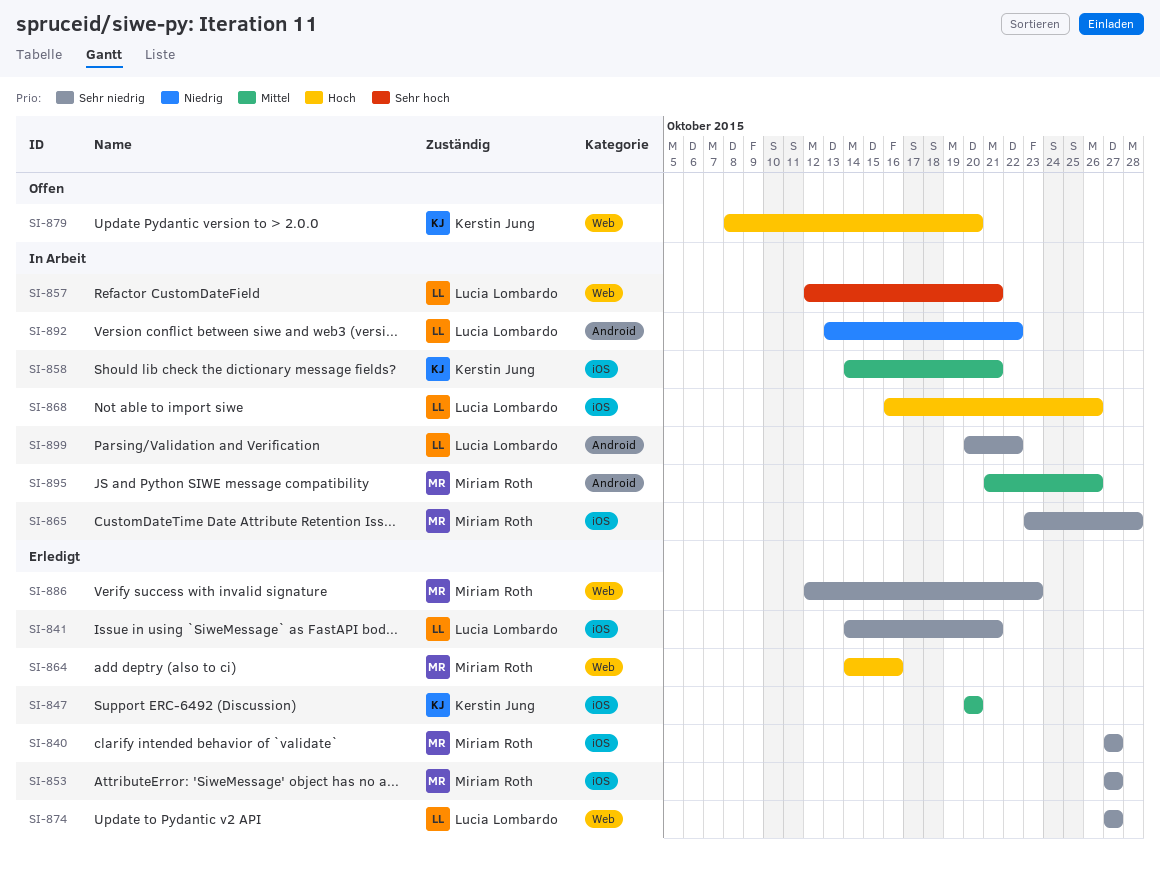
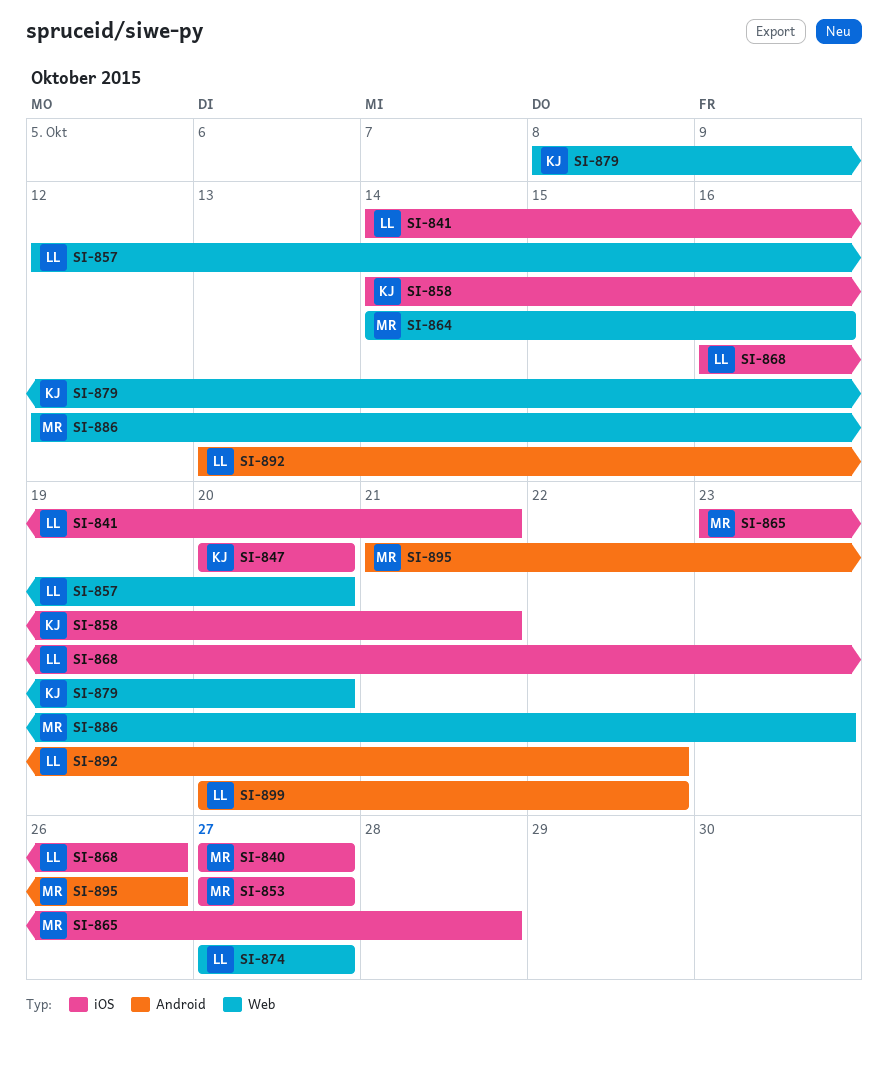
SI-857, due: Oct 21 -> Oct 20

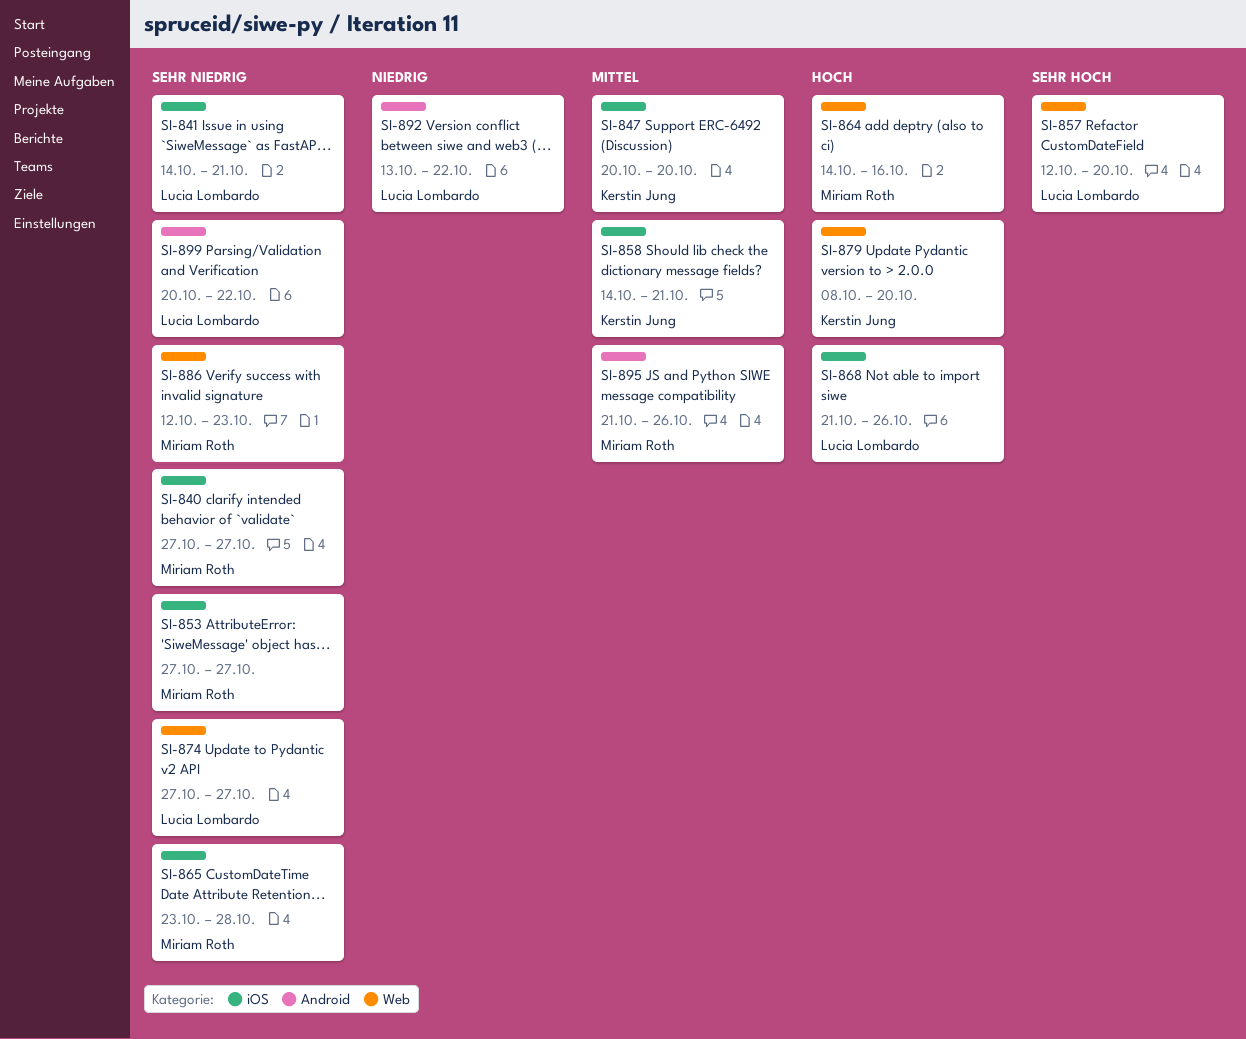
SI-868, start: Oct 16 -> Oct 21

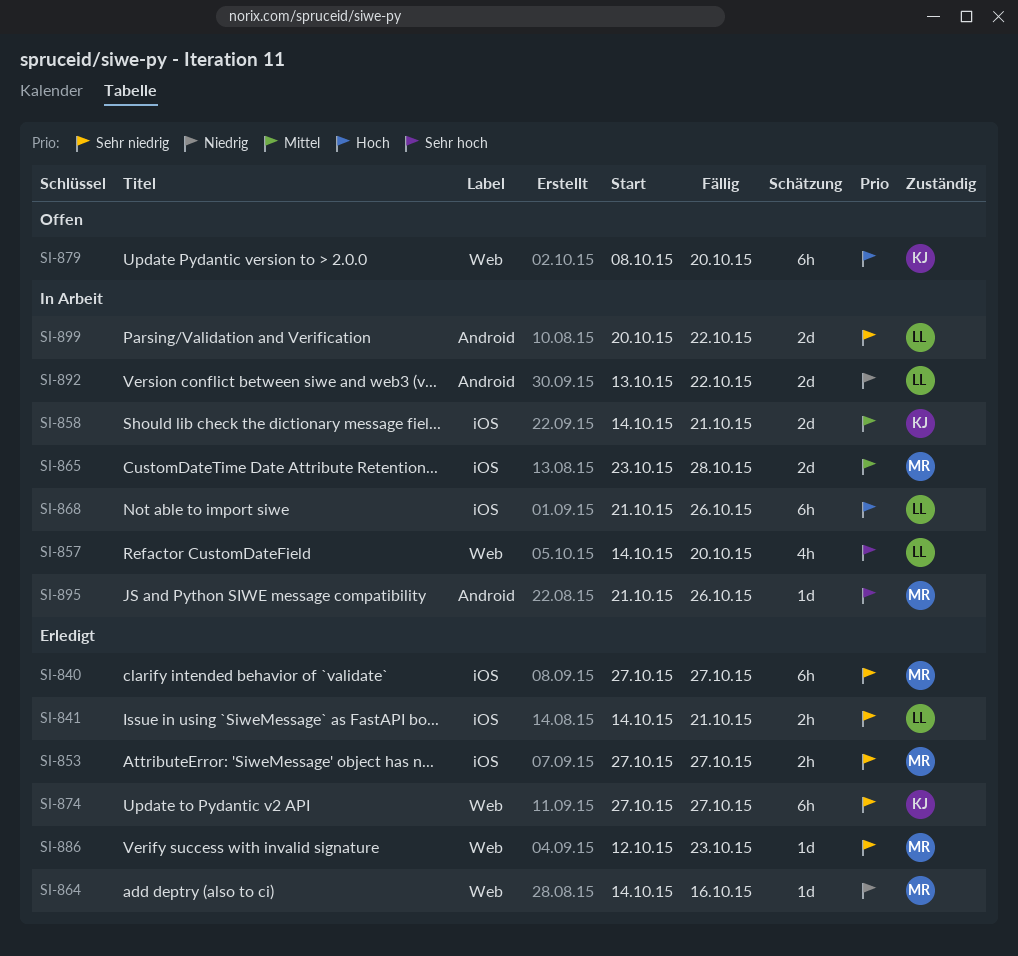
SI-847: present -> none
SI-857, start: Oct 12 -> Oct 14
SI-864, priority: Hoch -> Niedrig
SI-865, priority: Sehr niedrig -> Mittel
SI-874, owner: Lucia Lombardo -> Kerstin Jung
SI-895, priority: Mittel -> Sehr hoch

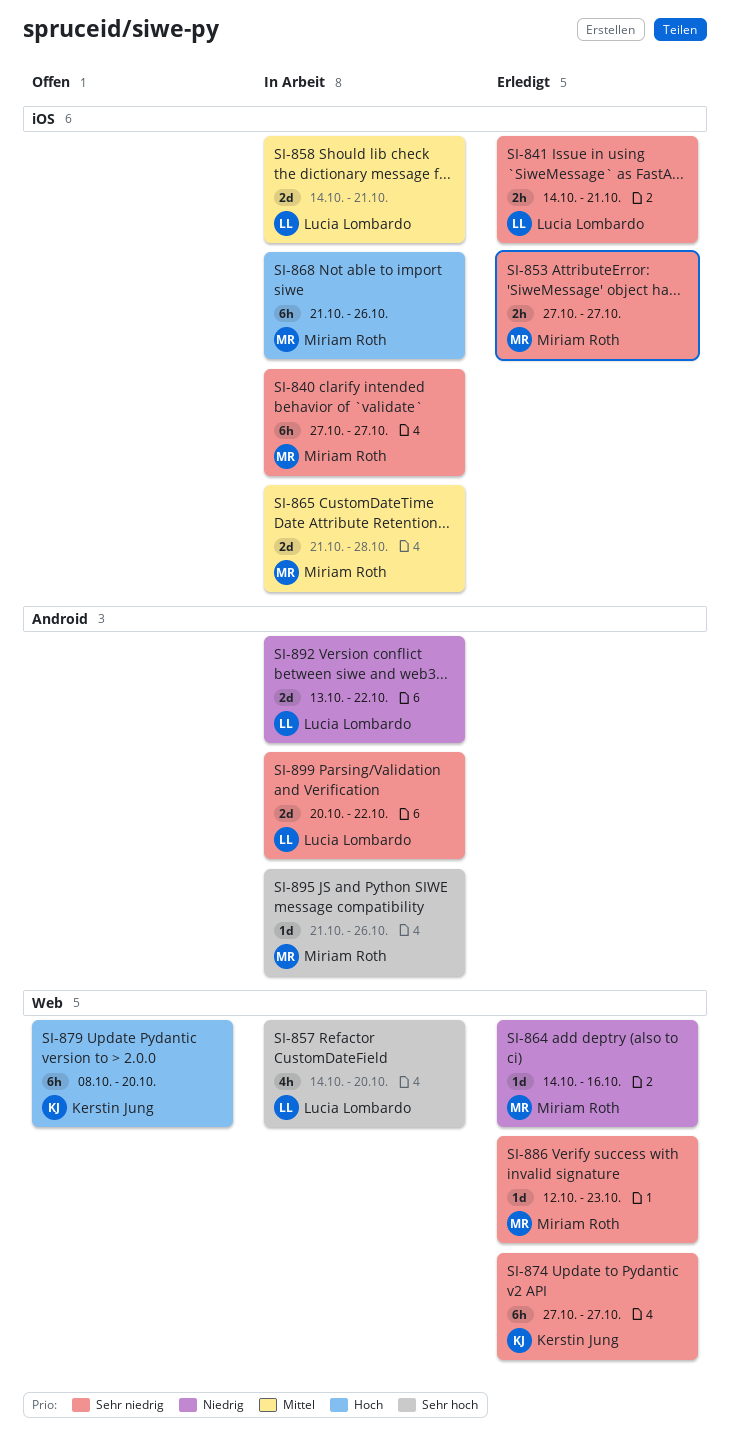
SI-840, status: Erledigt -> In Arbeit
SI-858, owner: Kerstin Jung -> Lucia Lombardo
SI-865, start: Oct 23 -> Oct 21
SI-868, owner: Lucia Lombardo -> Miriam Roth

